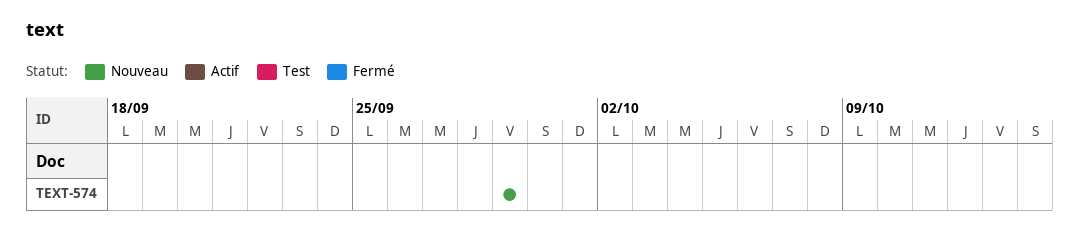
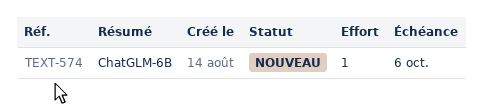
TEXT-574, due: Sep 29 -> Oct 6

